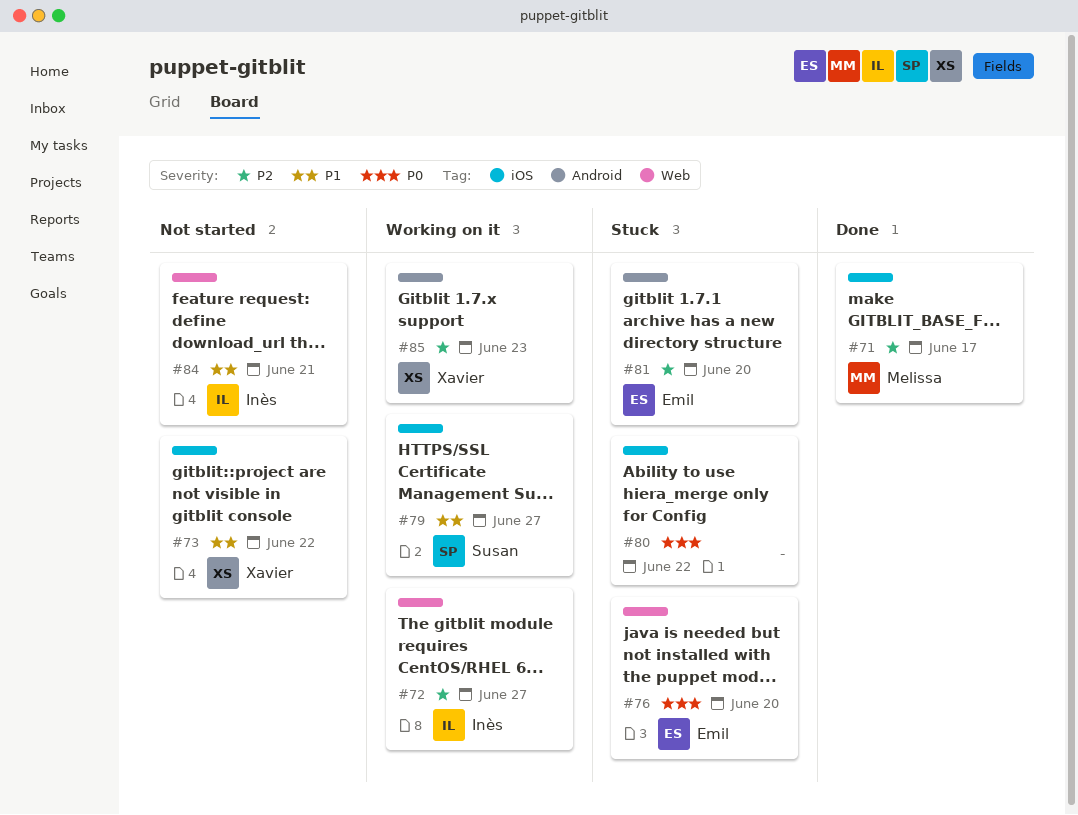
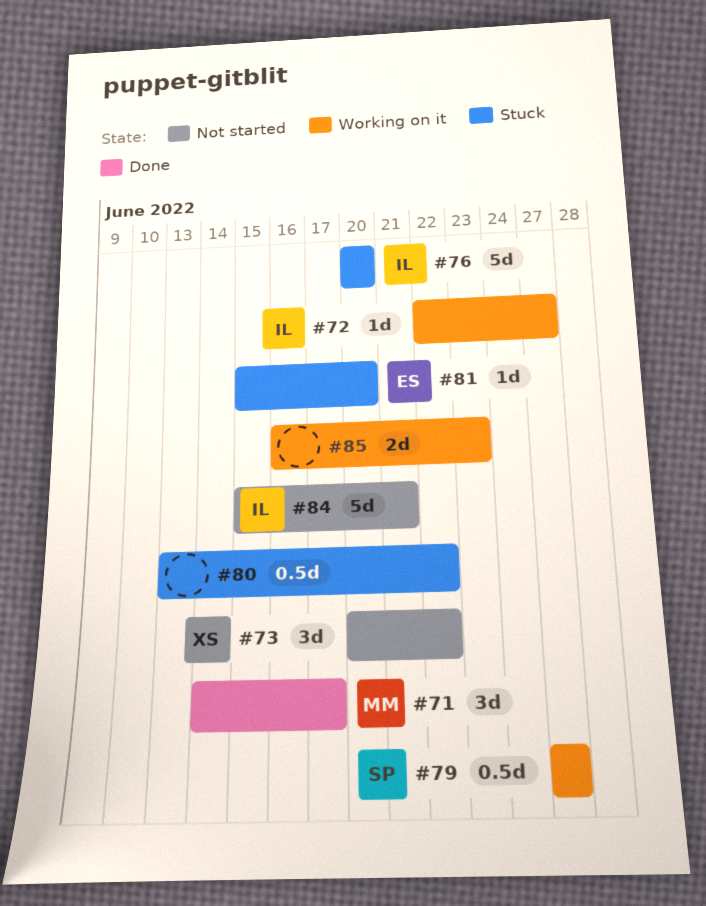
#76, owner: Emil -> Inès
#85, owner: Xavier -> none

